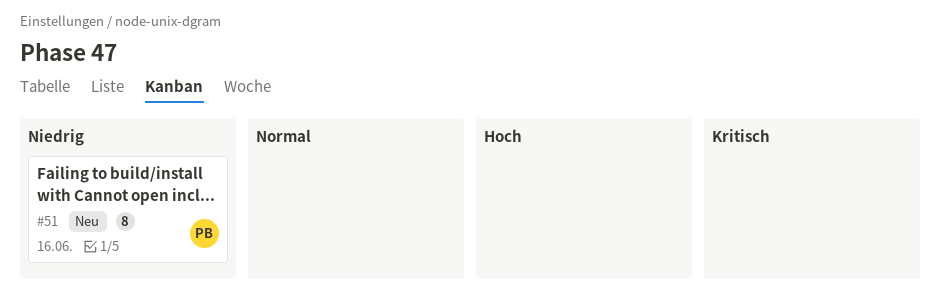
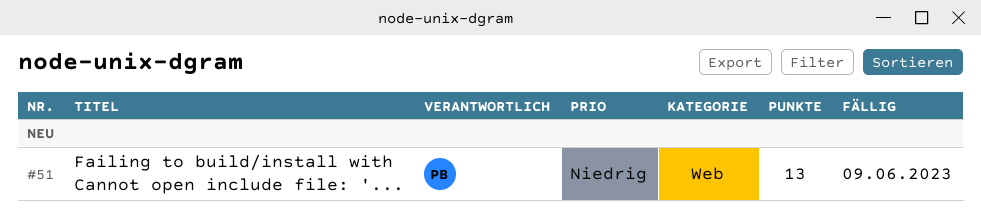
#51, estimate: 8 -> 13
#51, due: Jun 16 -> Jun 9

